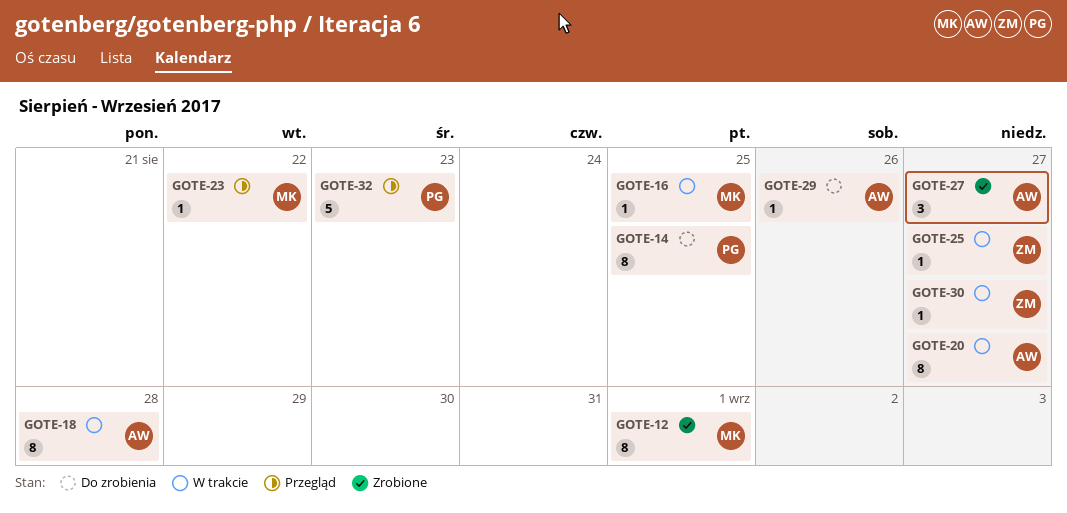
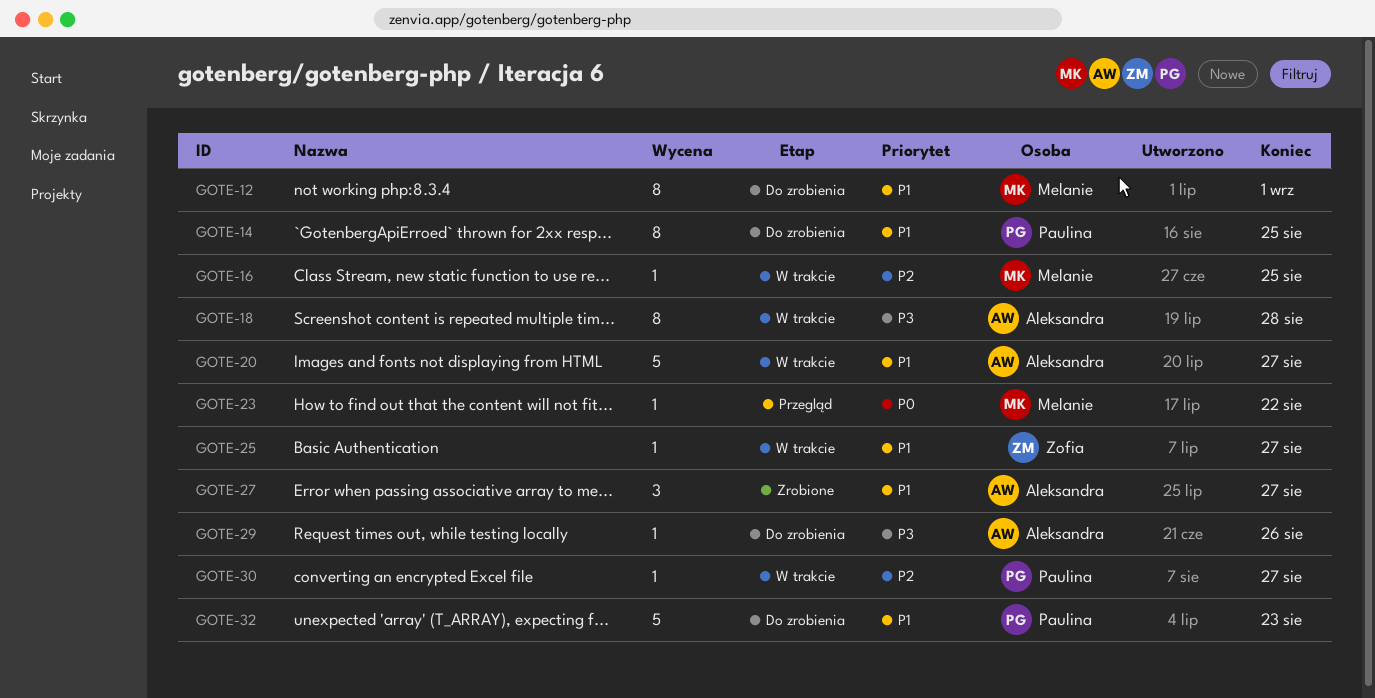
GOTE-12, status: Zrobione -> Do zrobienia
GOTE-20, estimate: 8 -> 5
GOTE-30, owner: Zofia -> Paulina
GOTE-32, status: Przegląd -> Do zrobienia

